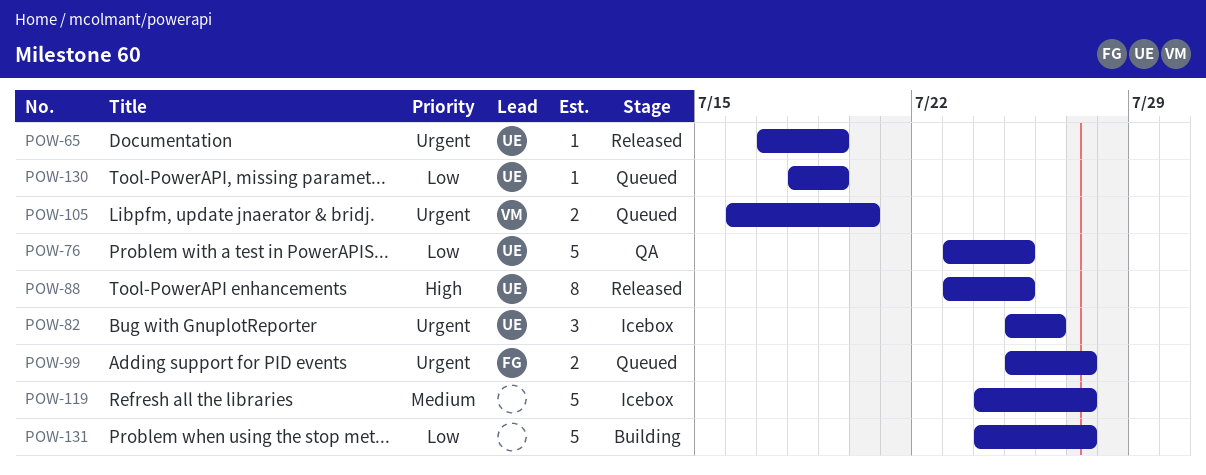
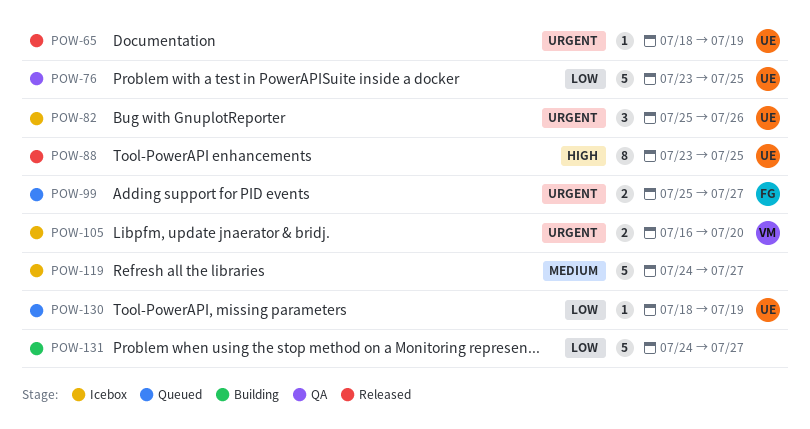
POW-65, start: Jul 17 -> Jul 18
POW-105, status: Queued -> Icebox

